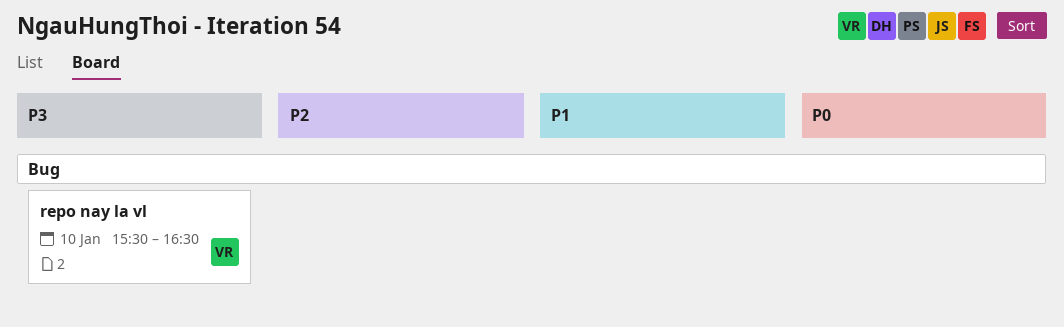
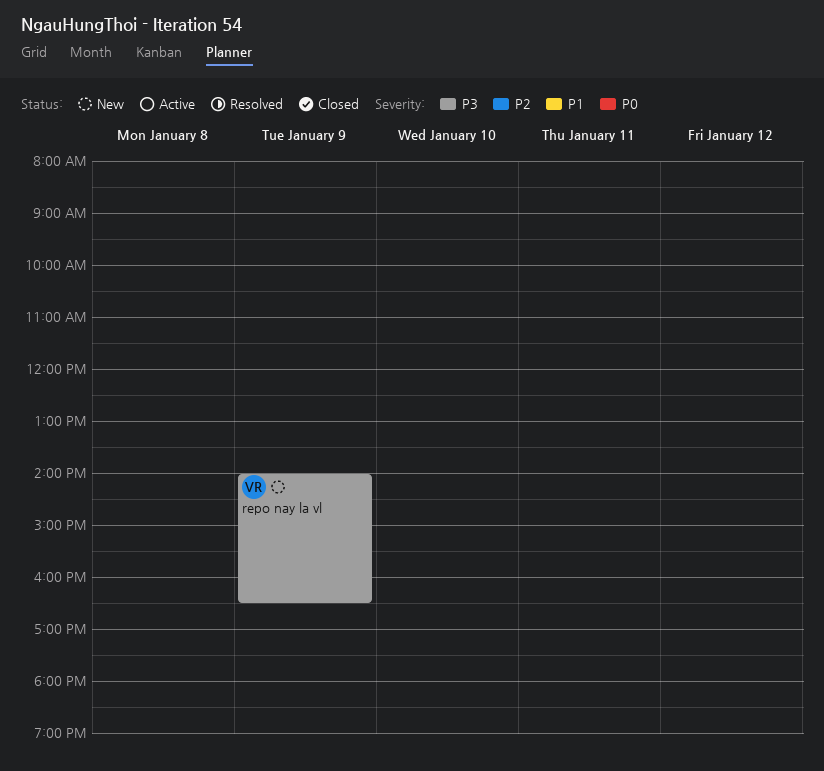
repo nay la vl, day: Jan 10 -> Jan 9
repo nay la vl, begins: 15:30 -> 14:00

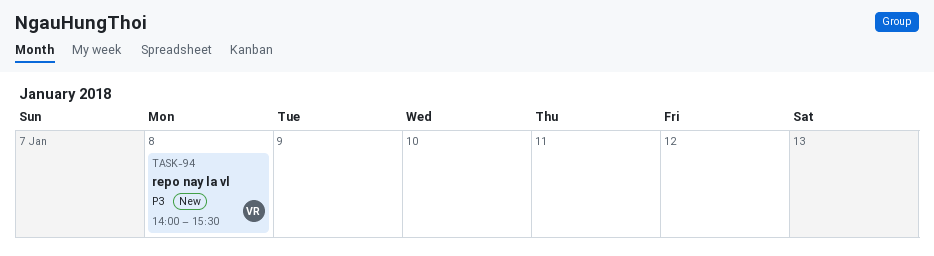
repo nay la vl, day: Jan 9 -> Jan 8
repo nay la vl, ends: 16:30 -> 15:30

